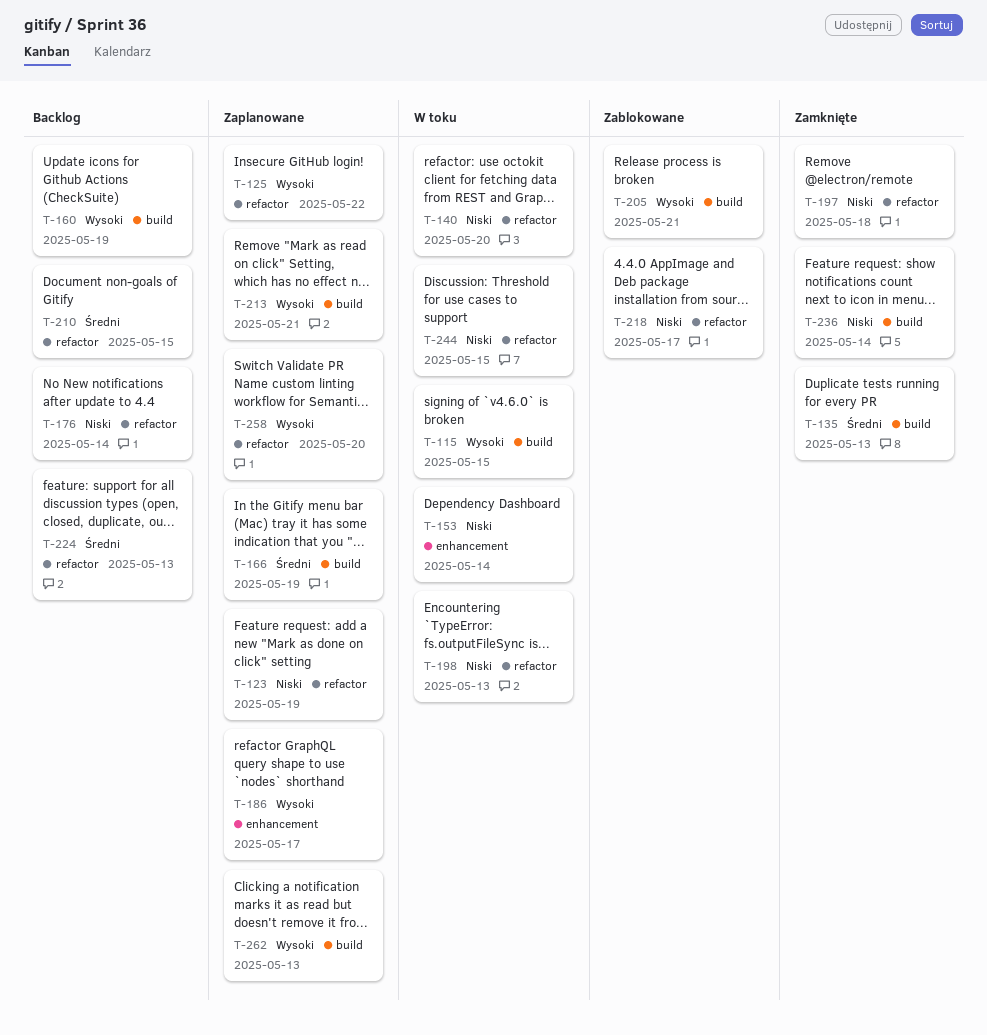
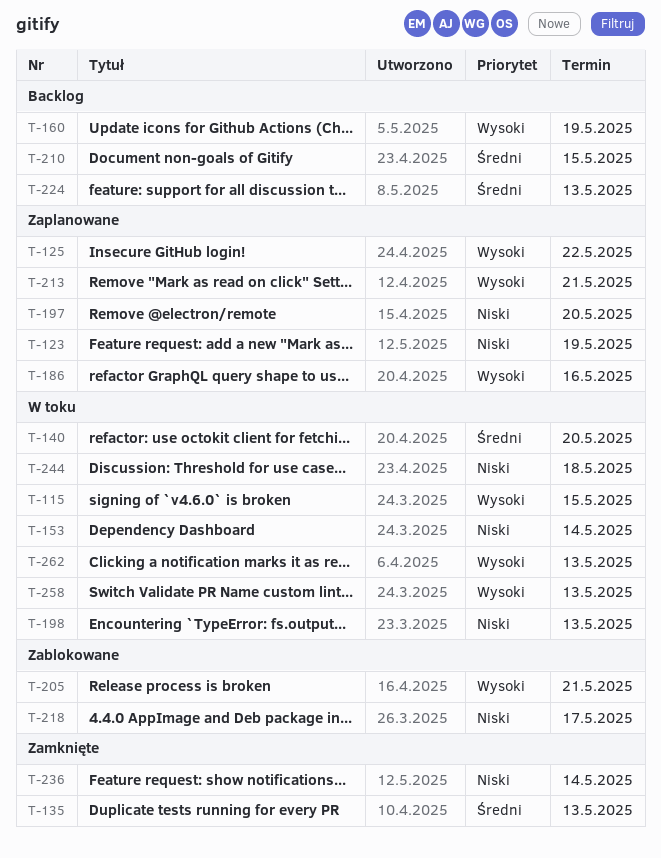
T-140, priority: Niski -> Średni
T-166: present -> none
T-176: present -> none
T-186, due: May 17 -> May 16
T-197, status: Zamknięte -> Zaplanowane
T-197, due: May 18 -> May 20
T-244, due: May 15 -> May 18
T-258, status: Zaplanowane -> W toku
T-258, due: May 20 -> May 13
T-262, status: Zaplanowane -> W toku

